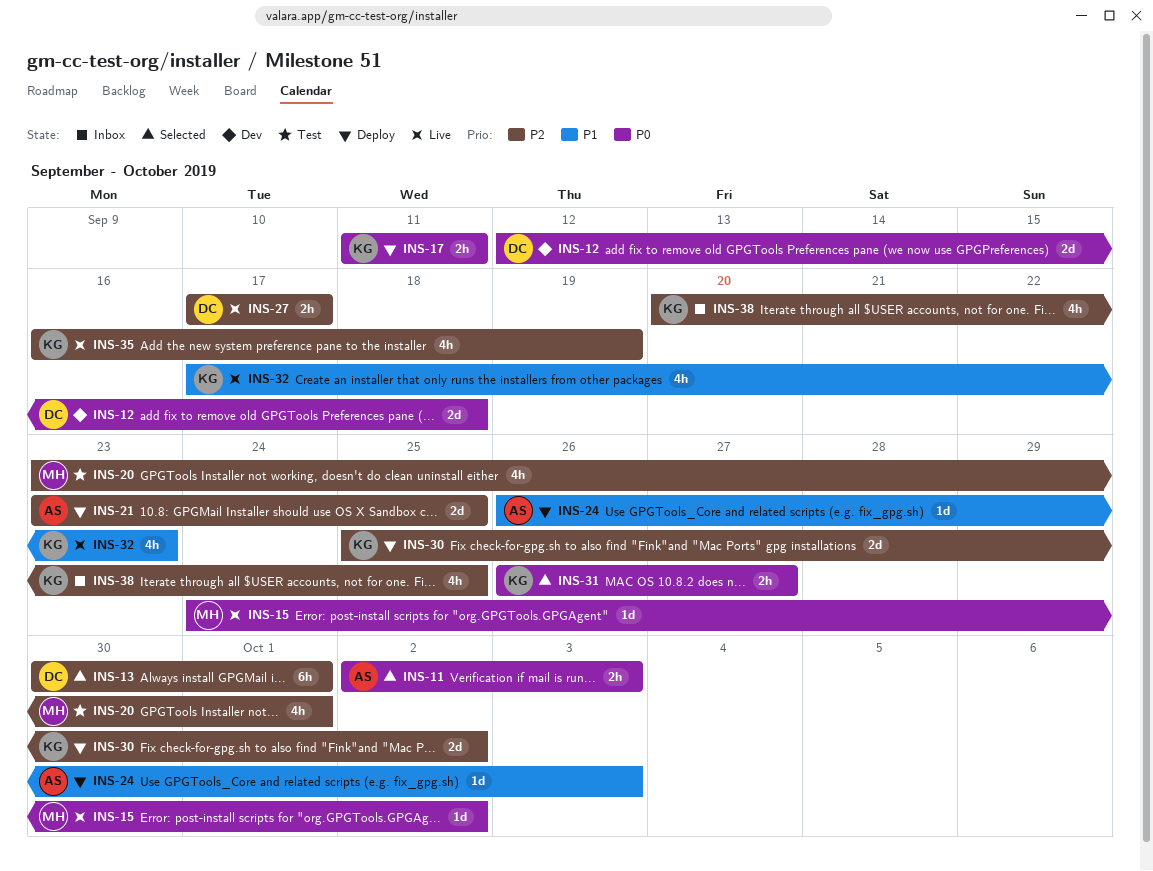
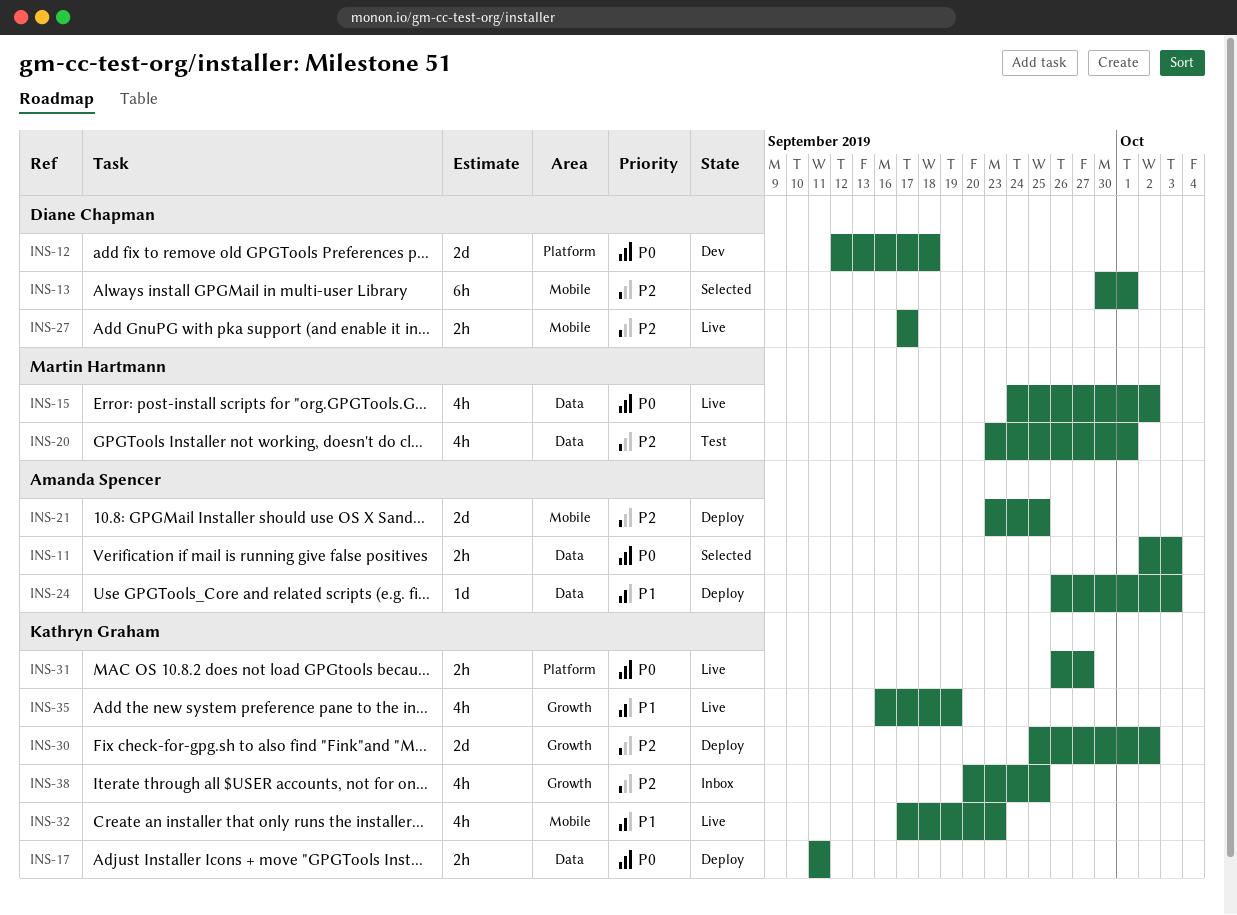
INS-15, estimate: 1d -> 4h
INS-31, status: Selected -> Live
INS-35, priority: P2 -> P1

